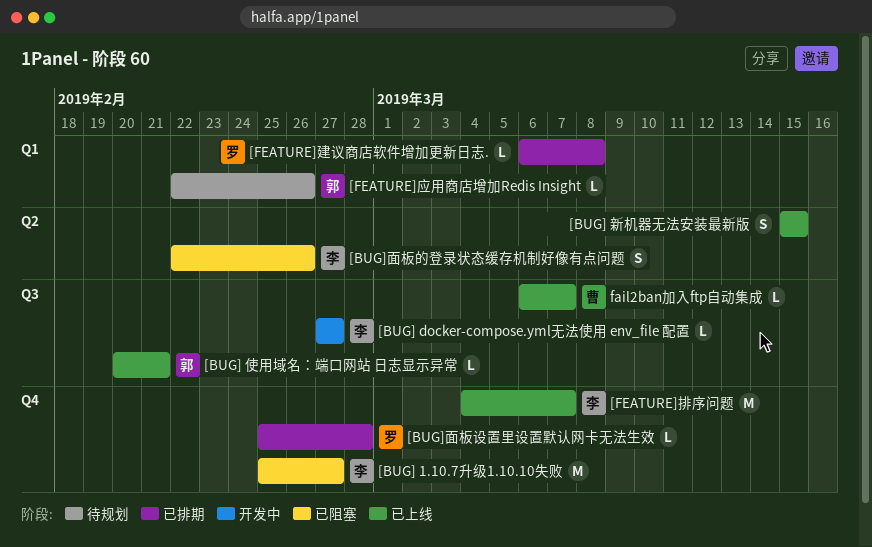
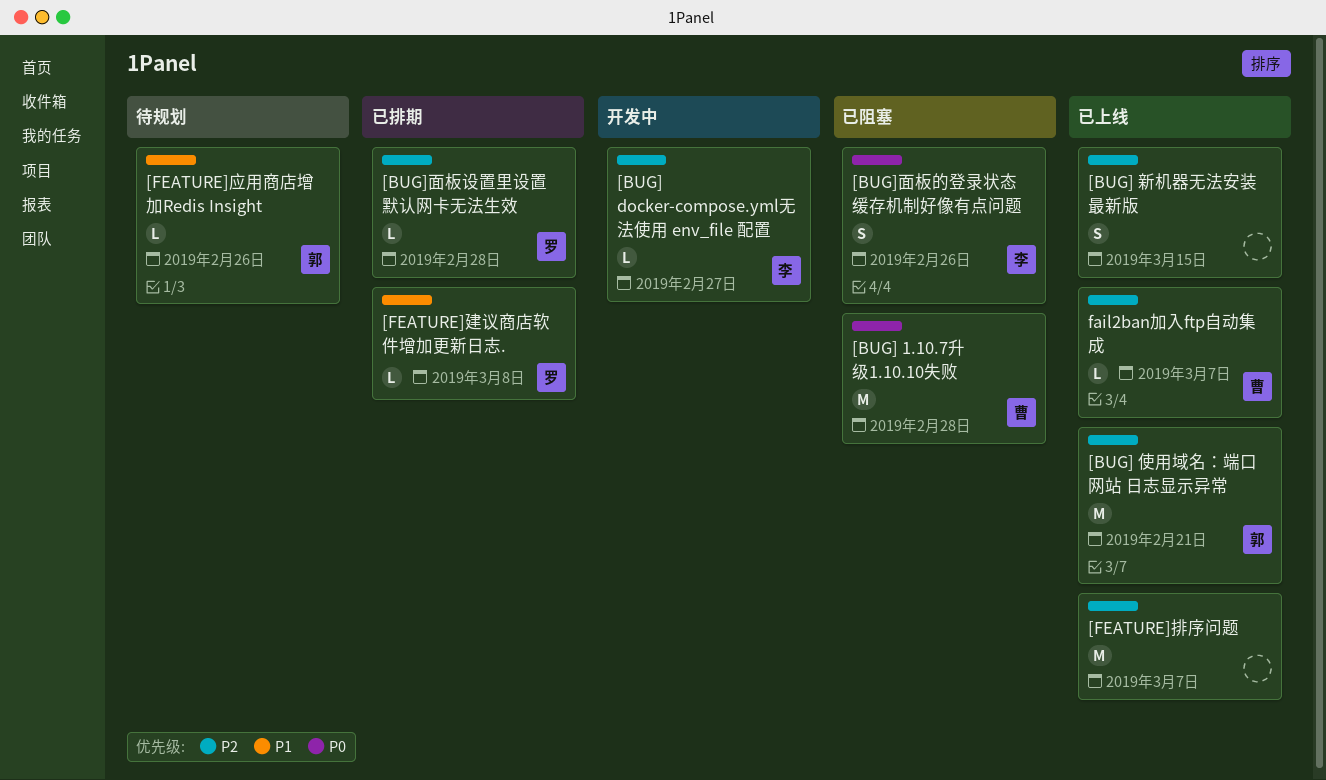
[BUG] 1.10.7升级1.10.10失败, owner: 李 -> 曹
[BUG] 1.10.7升级1.10.10失败, due: Feb 27 -> Feb 28
[BUG] 使用域名：端口网站 日志显示异常, estimate: L -> M
[FEATURE]排序问题, owner: 李 -> none

